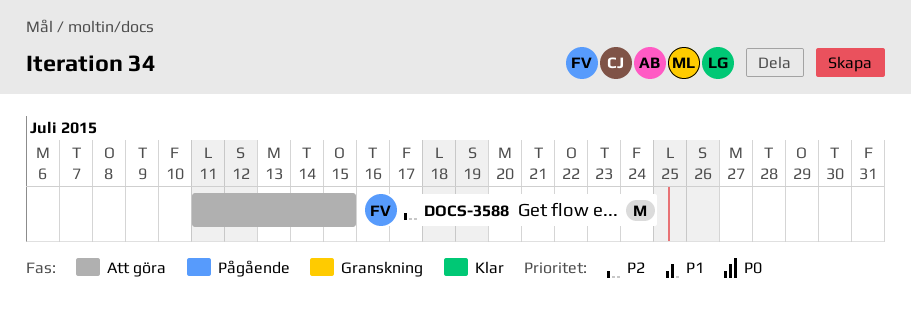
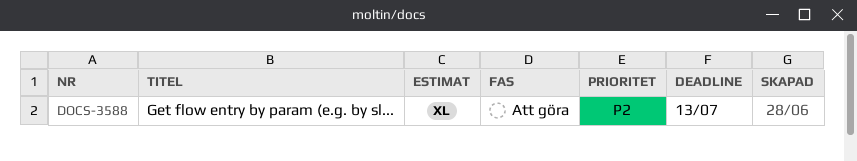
DOCS-3588, estimate: M -> XL
DOCS-3588, due: Jul 15 -> Jul 13

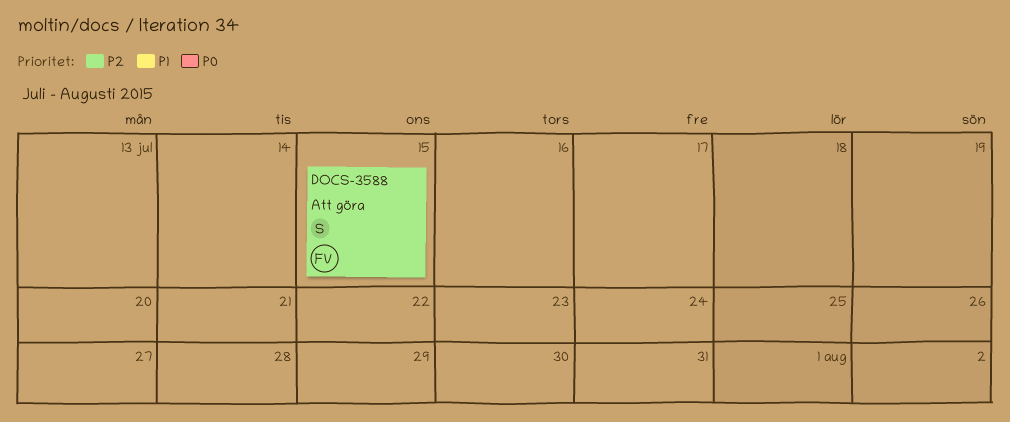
DOCS-3588, estimate: XL -> S
DOCS-3588, due: Jul 13 -> Jul 15

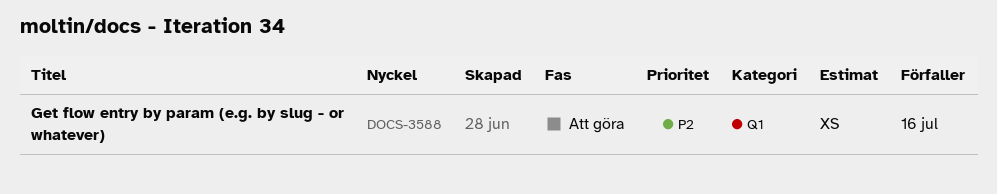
DOCS-3588, estimate: S -> XS
DOCS-3588, due: Jul 15 -> Jul 16

